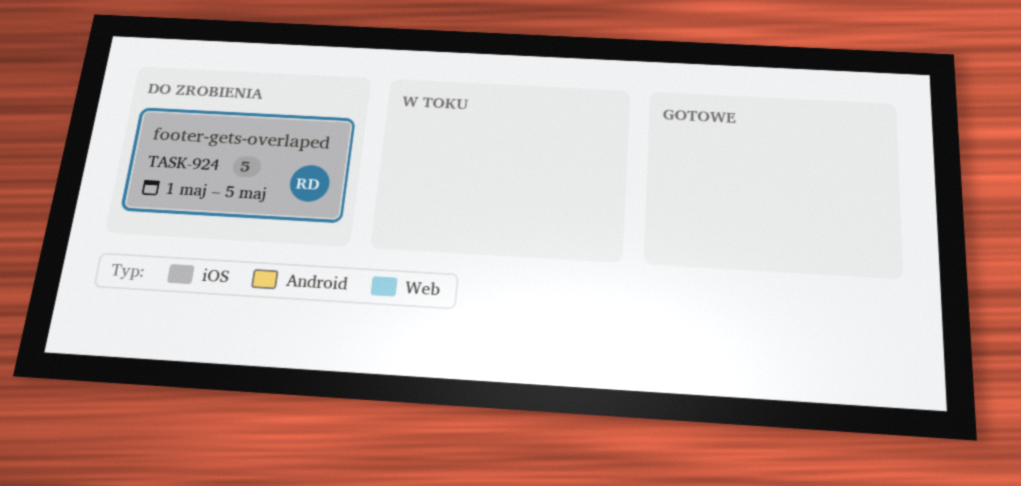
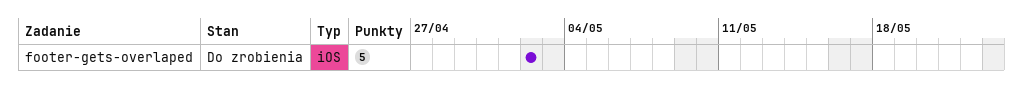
footer-gets-overlaped, start: May 1 -> May 2
footer-gets-overlaped, due: May 5 -> May 2

